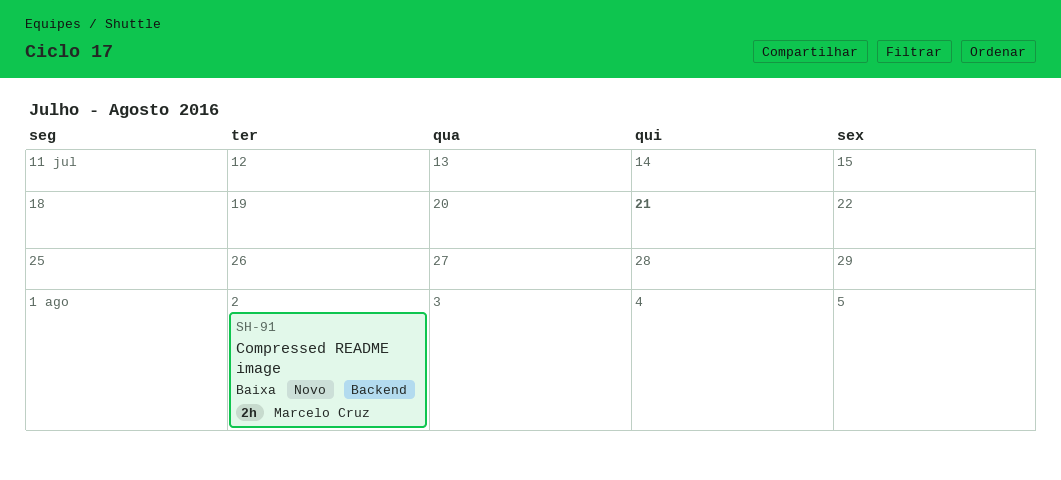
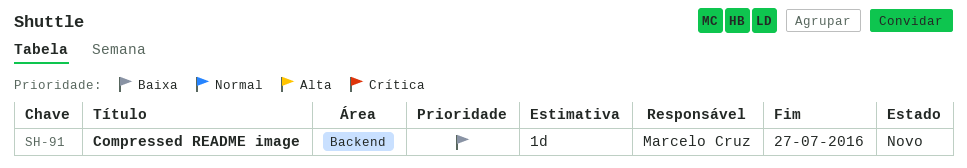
SH-91, estimate: 2h -> 1d
SH-91, due: Aug 2 -> Jul 27

